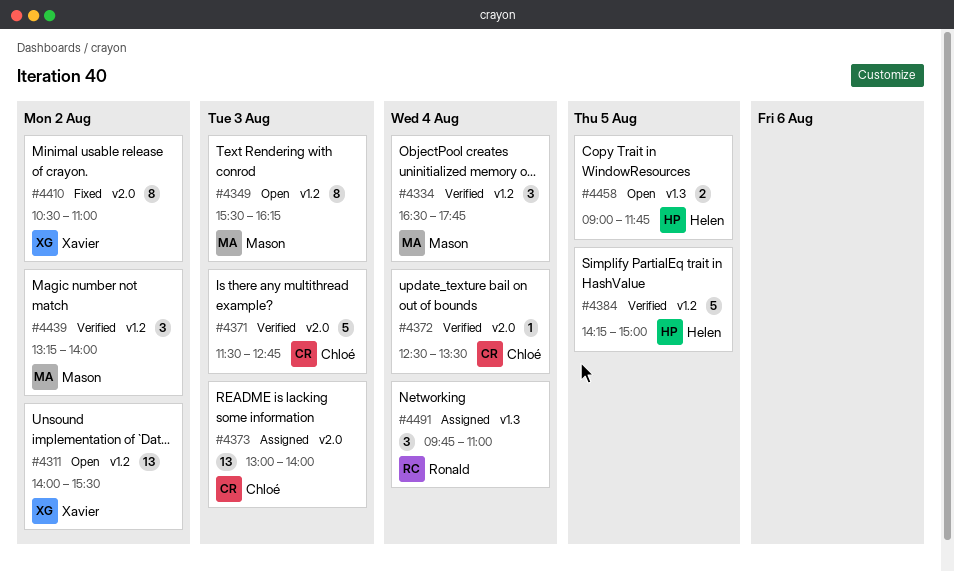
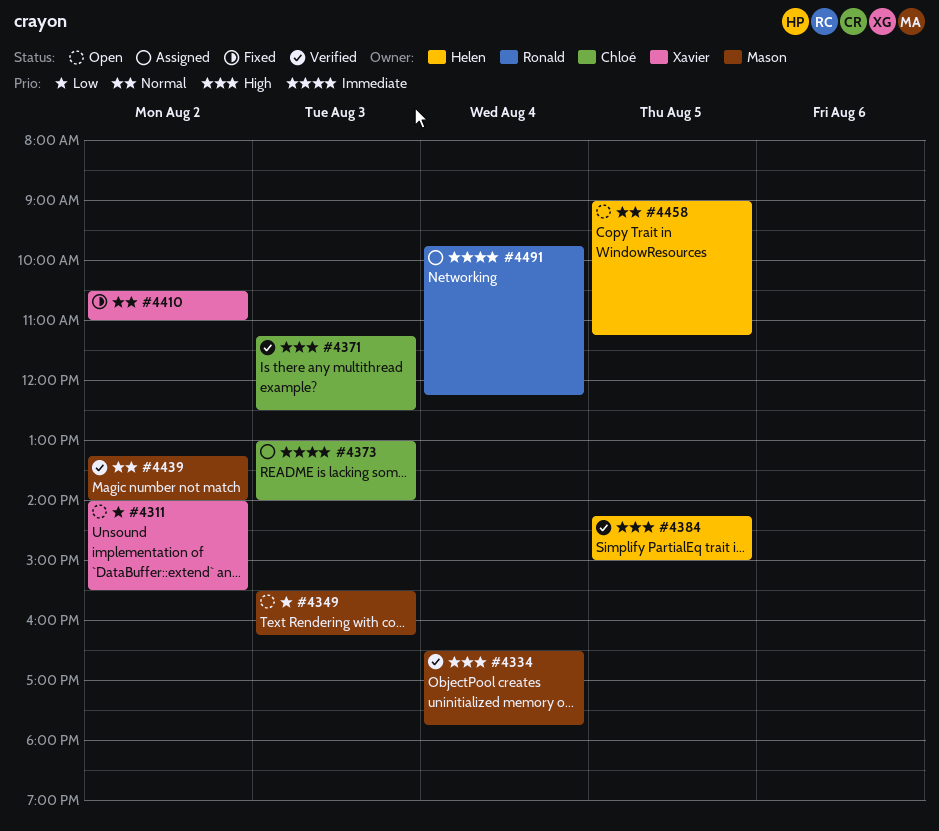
#4371, begins: 11:30 -> 11:15
#4371, ends: 12:45 -> 12:30
#4372: present -> none
#4458, ends: 11:45 -> 11:15
#4491, ends: 11:00 -> 12:15

